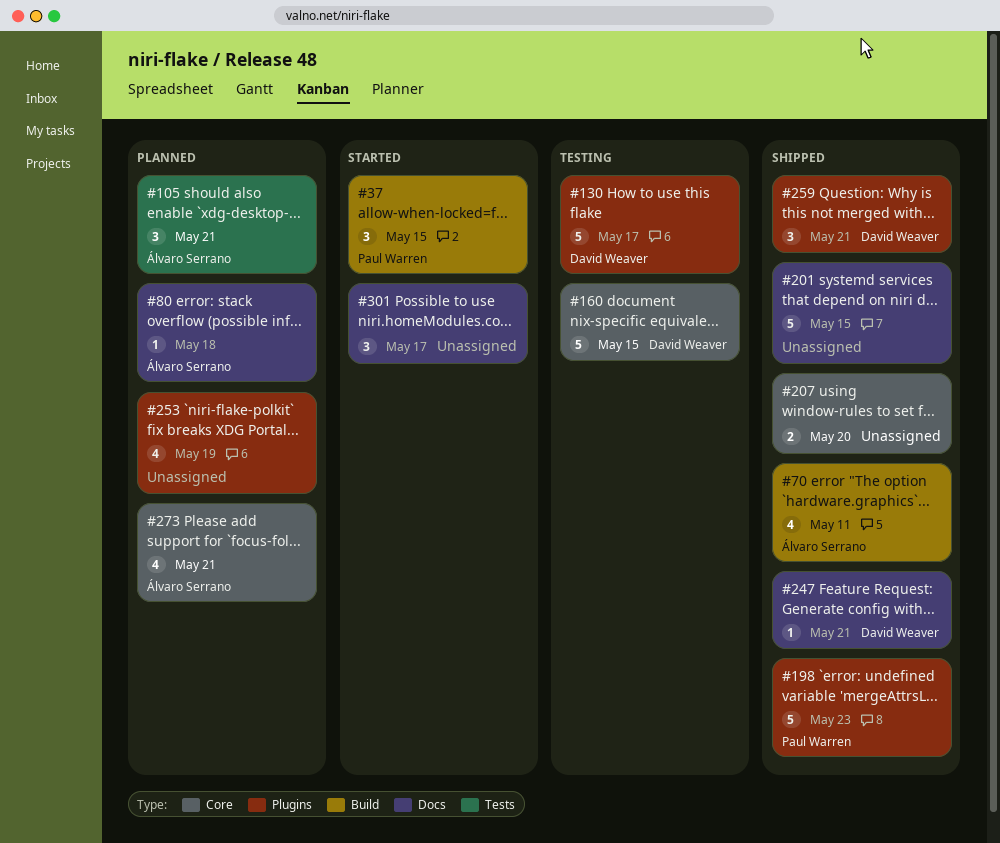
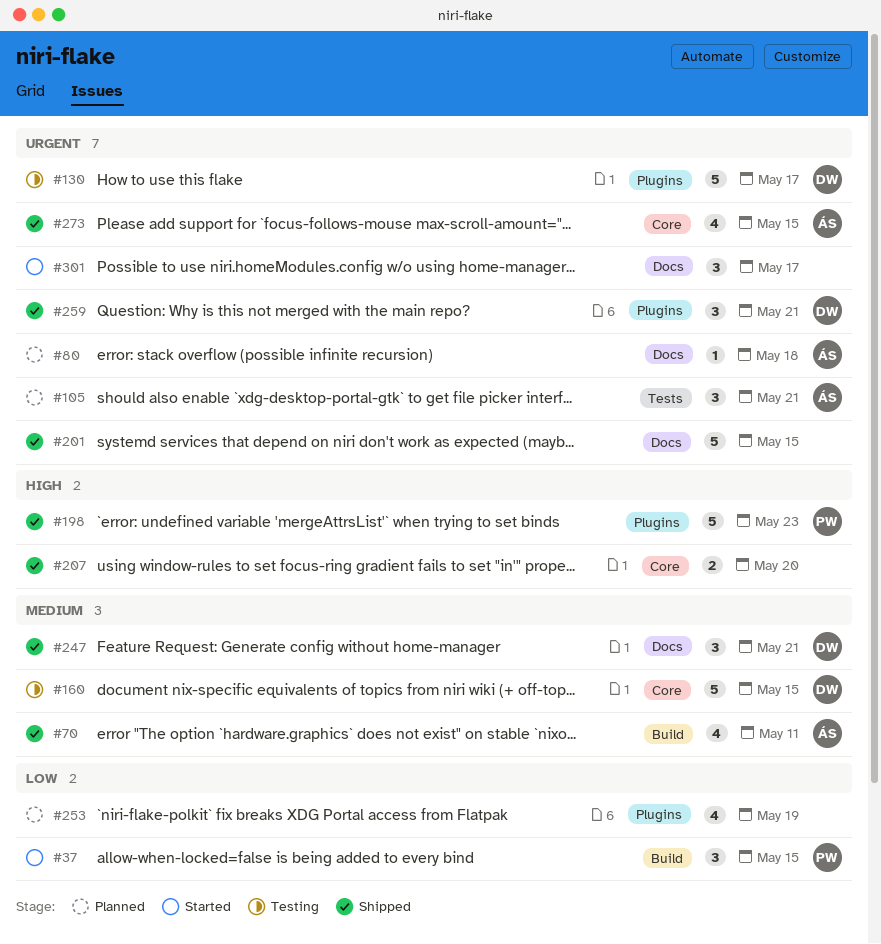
#247, estimate: 1 -> 3
#273, status: Planned -> Shipped
#273, due: May 21 -> May 15

